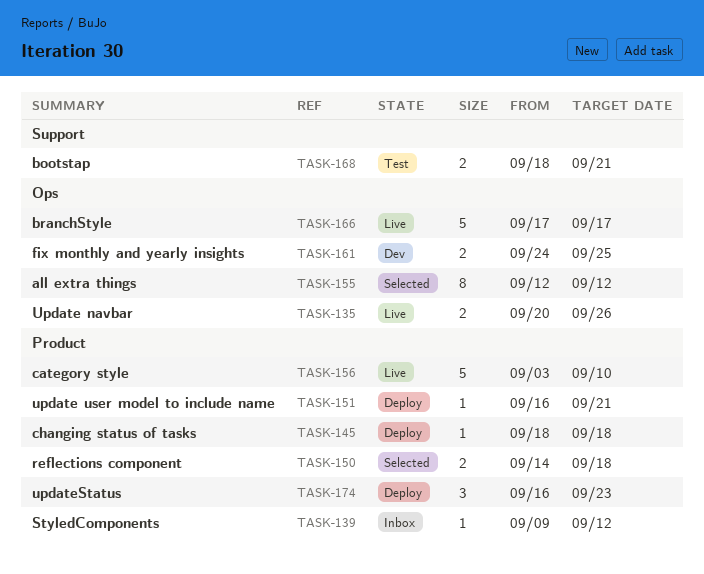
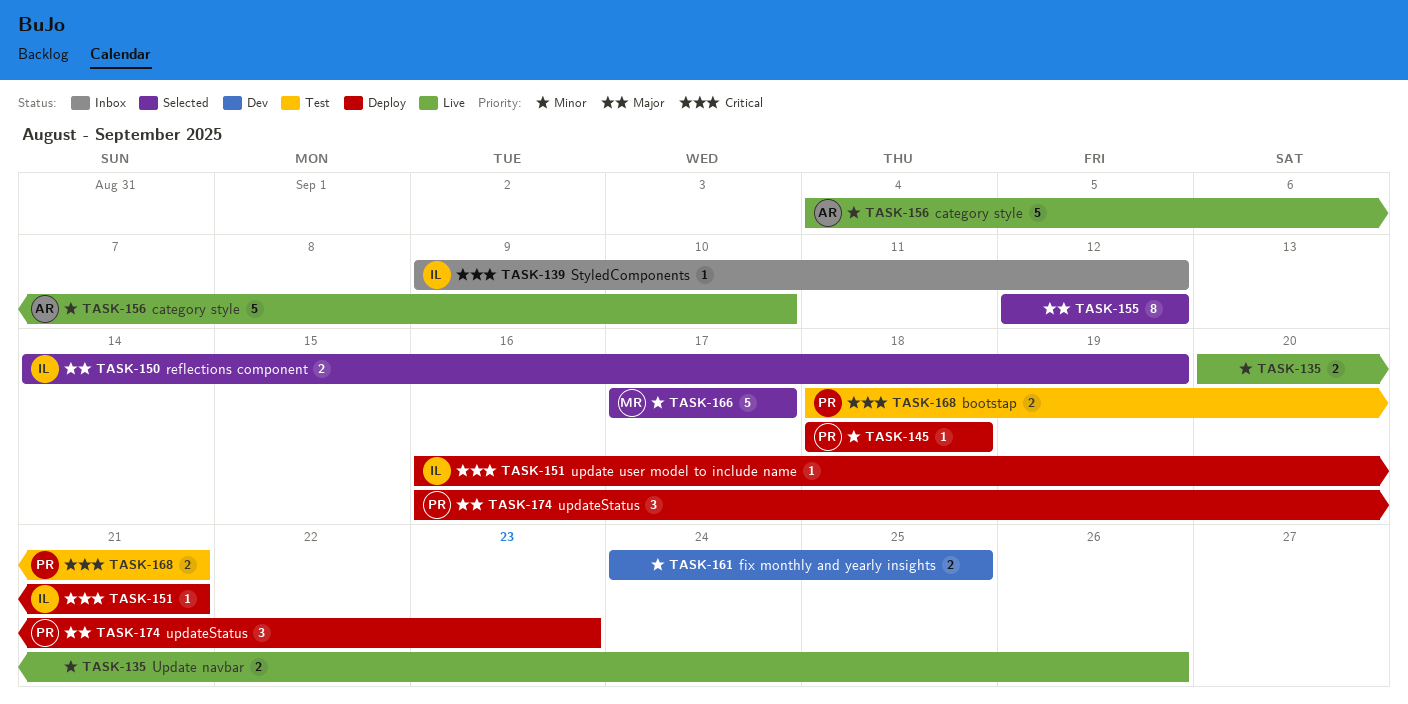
TASK-150, due: Sep 18 -> Sep 19
TASK-156, start: Sep 3 -> Sep 4
TASK-166, status: Live -> Selected

